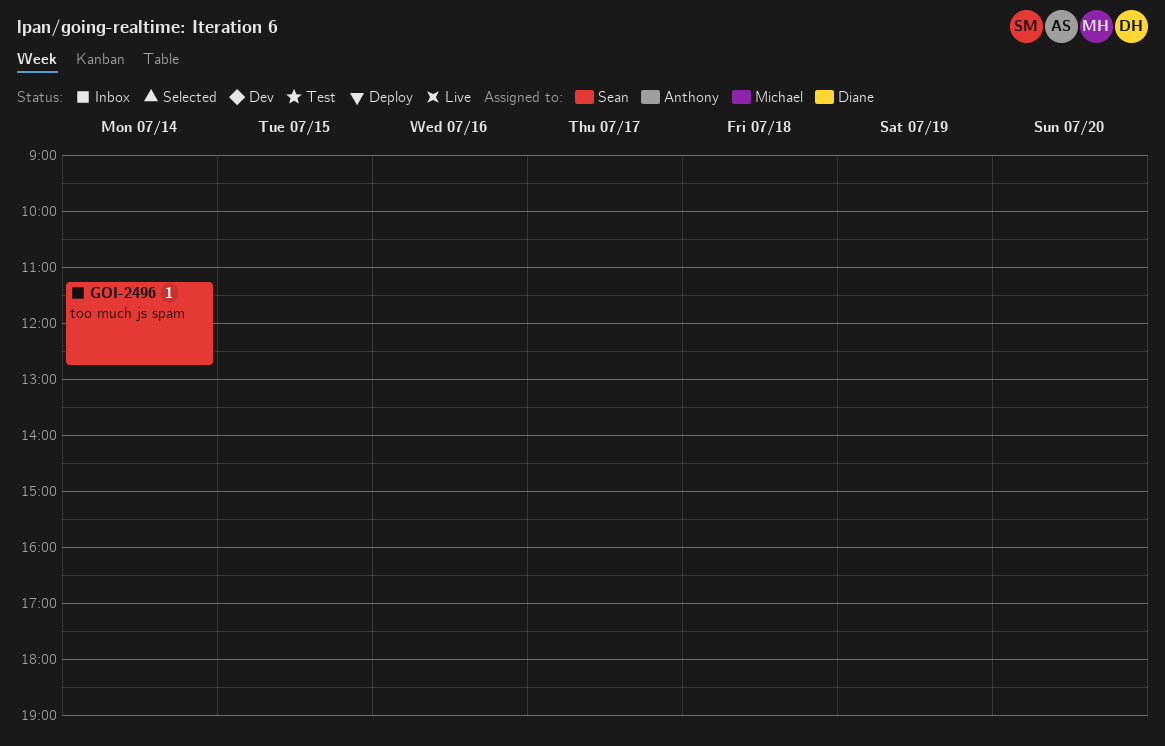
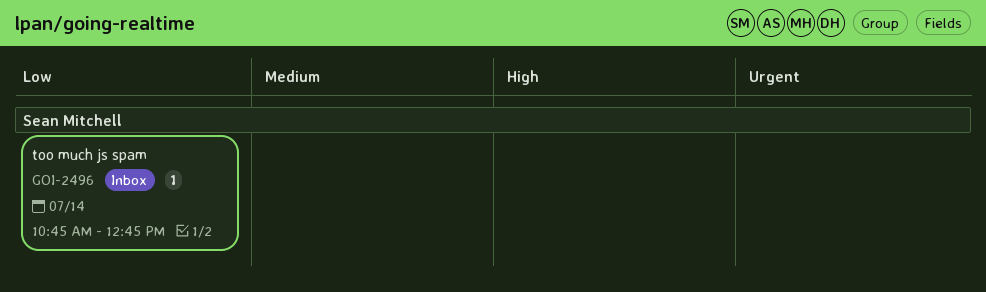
GOI-2496, begins: 11:15 -> 10:45

